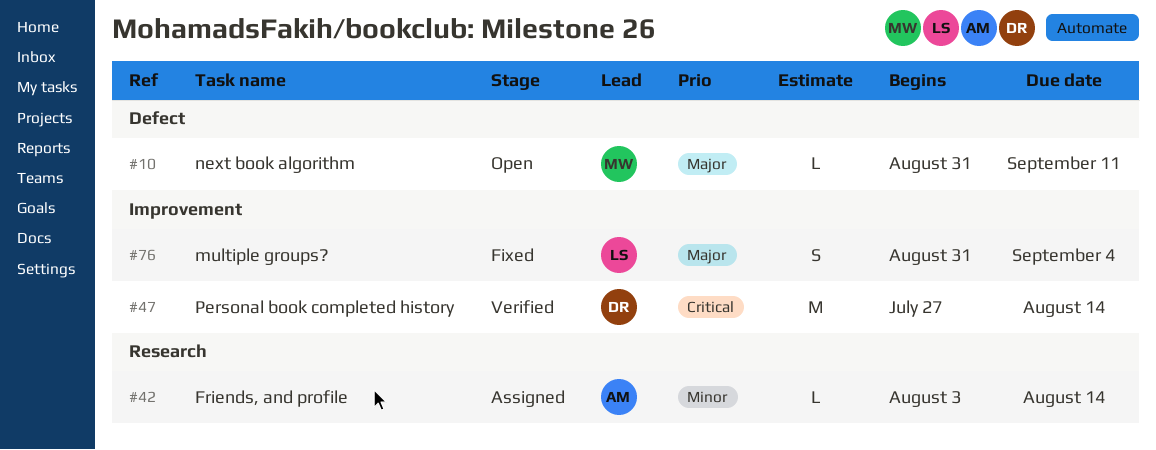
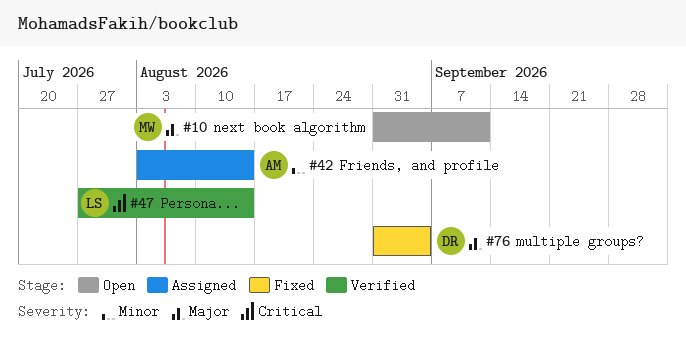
#47, owner: DR -> LS
#76, owner: LS -> DR

